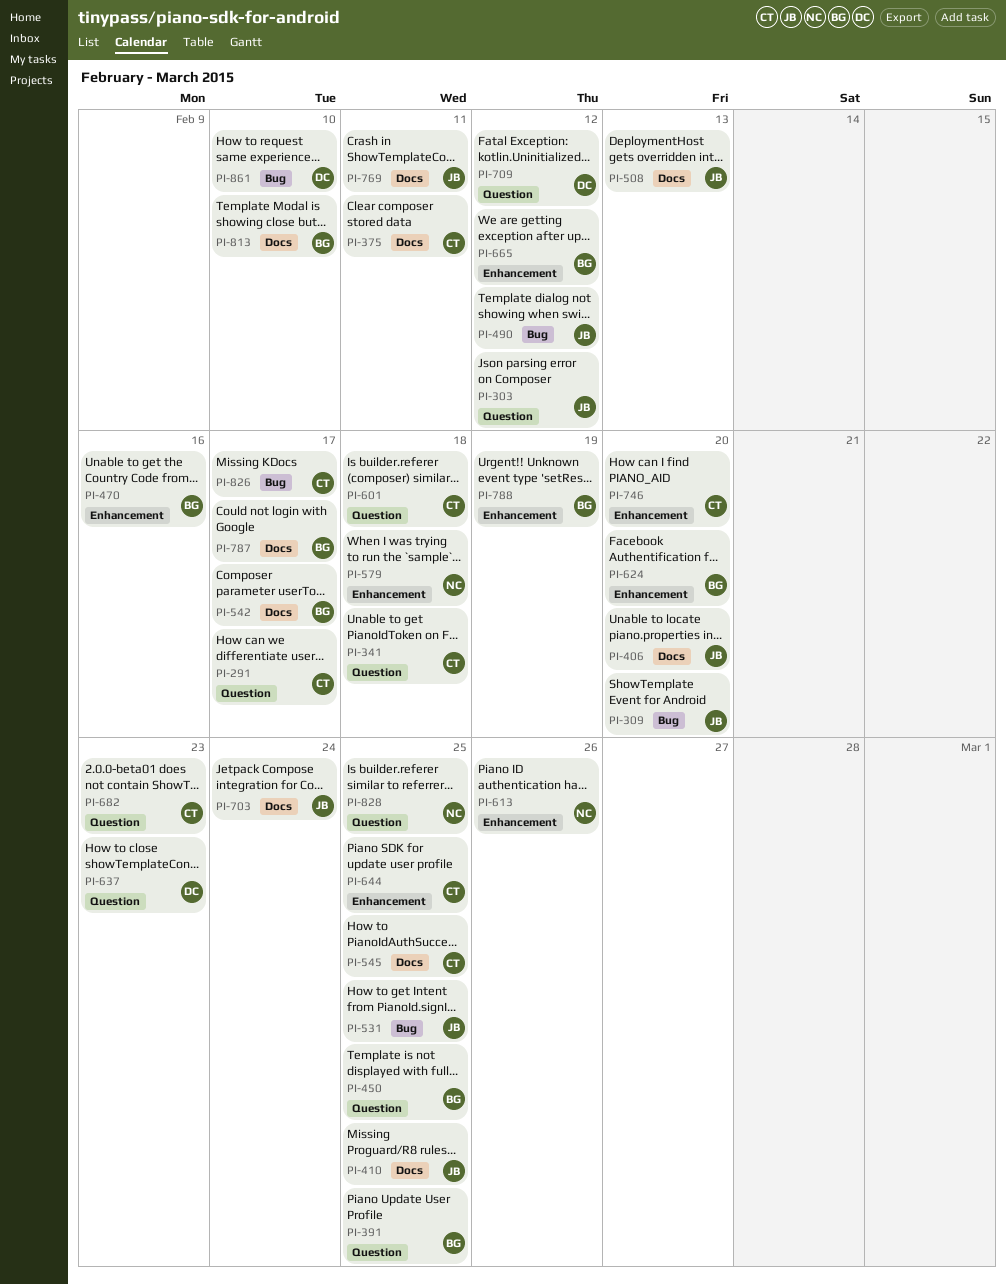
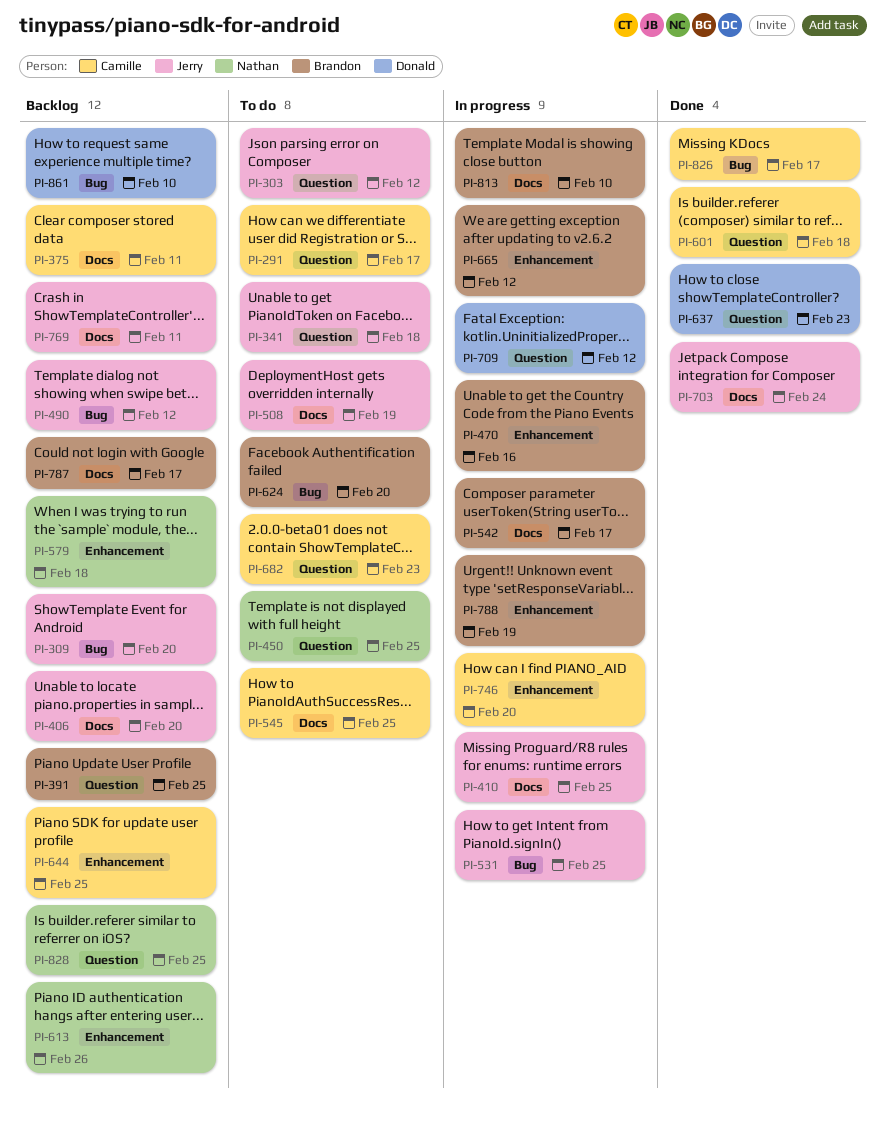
PI-341, owner: Camille -> Jerry
PI-450, owner: Brandon -> Nathan
PI-508, due: Feb 13 -> Feb 19
PI-624, label: Enhancement -> Bug

